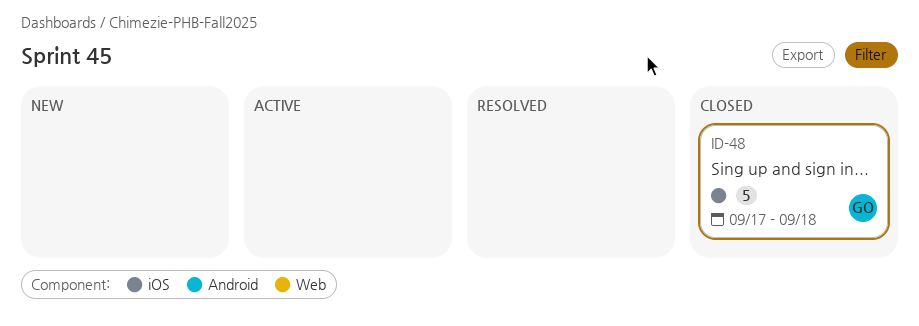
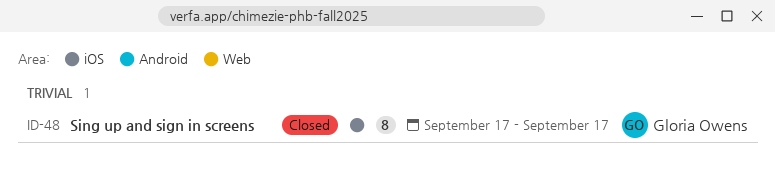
ID-48, estimate: 5 -> 8
ID-48, due: Sep 18 -> Sep 17

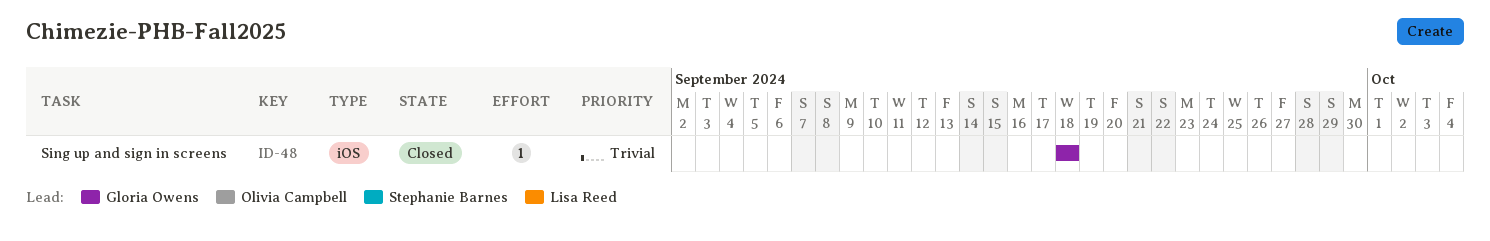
ID-48, estimate: 8 -> 1
ID-48, start: Sep 17 -> Sep 18
ID-48, due: Sep 17 -> Sep 18

